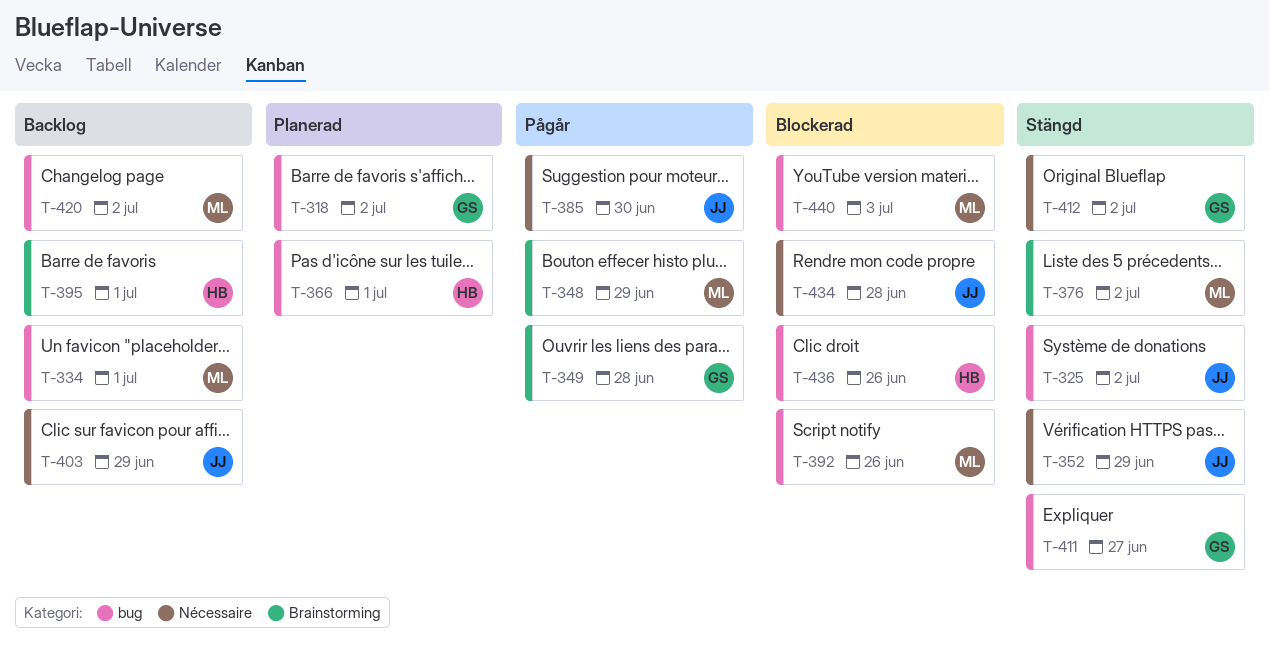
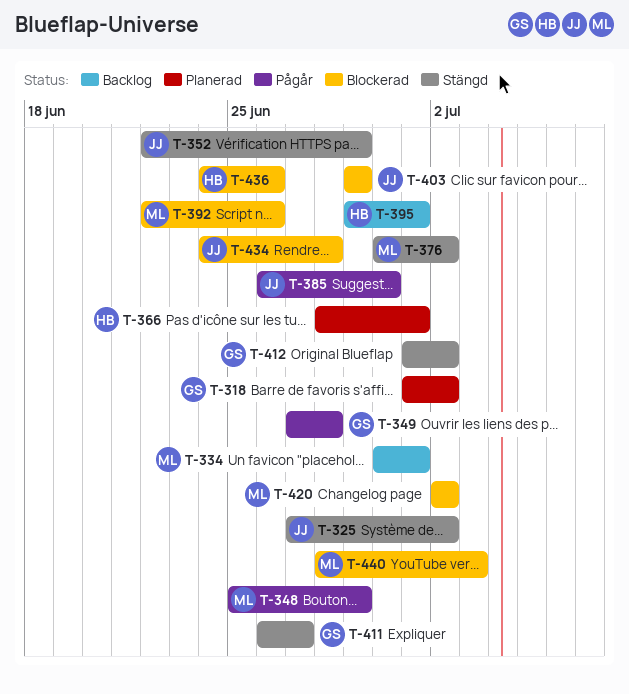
T-403, status: Backlog -> Blockerad
T-420, status: Backlog -> Blockerad

